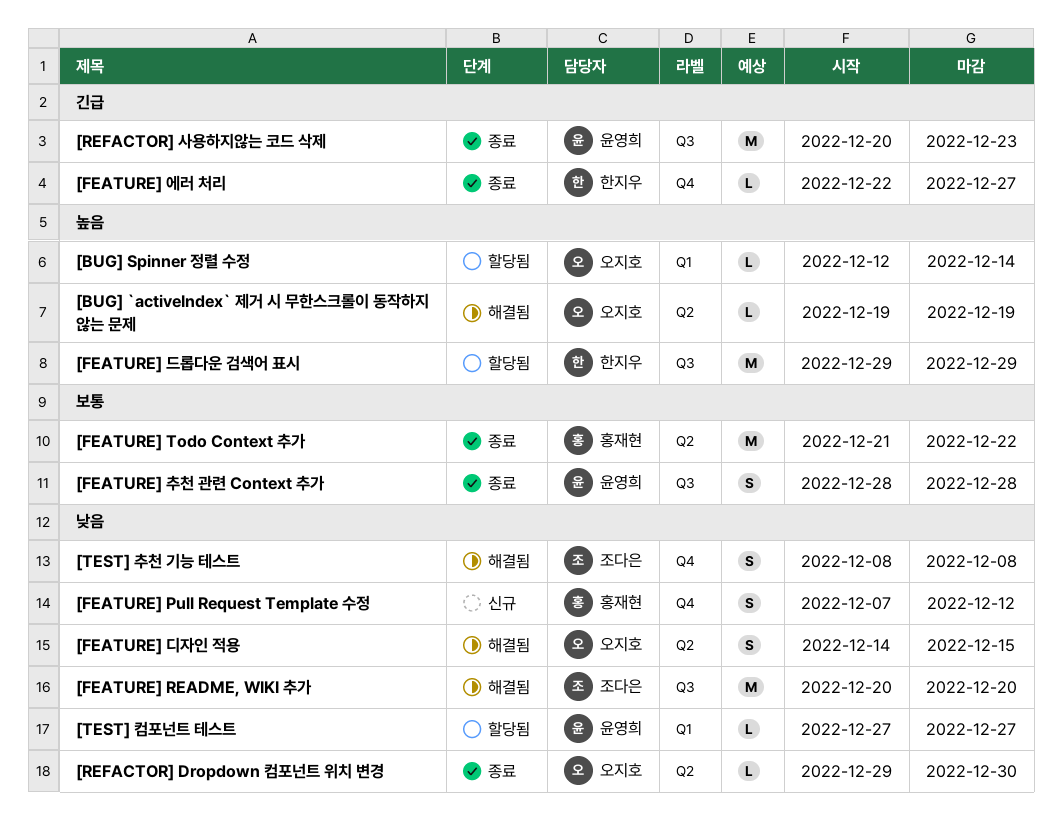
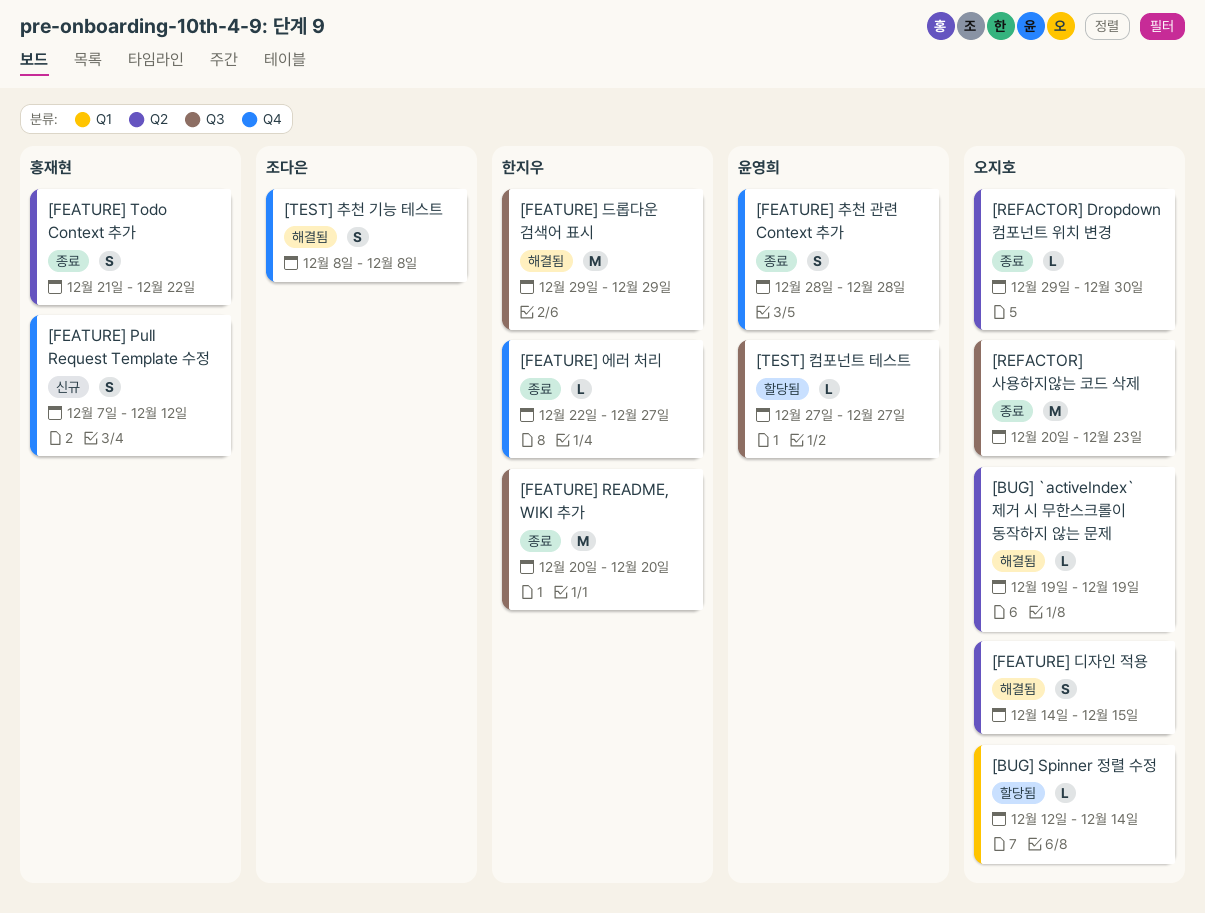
[FEATURE] README, WIKI 추가, status: 해결됨 -> 종료
[FEATURE] README, WIKI 추가, owner: 조다은 -> 한지우
[FEATURE] Todo Context 추가, estimate: M -> S
[FEATURE] 드롭다운 검색어 표시, status: 할당됨 -> 해결됨
[FEATURE] 추천 관련 Context 추가, label: Q3 -> Q4
[REFACTOR] 사용하지않는 코드 삭제, owner: 윤영희 -> 오지호
[TEST] 컴포넌트 테스트, label: Q1 -> Q3

